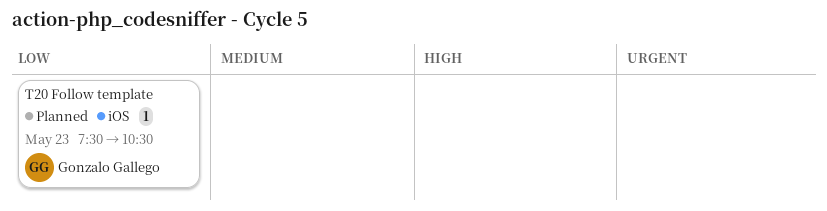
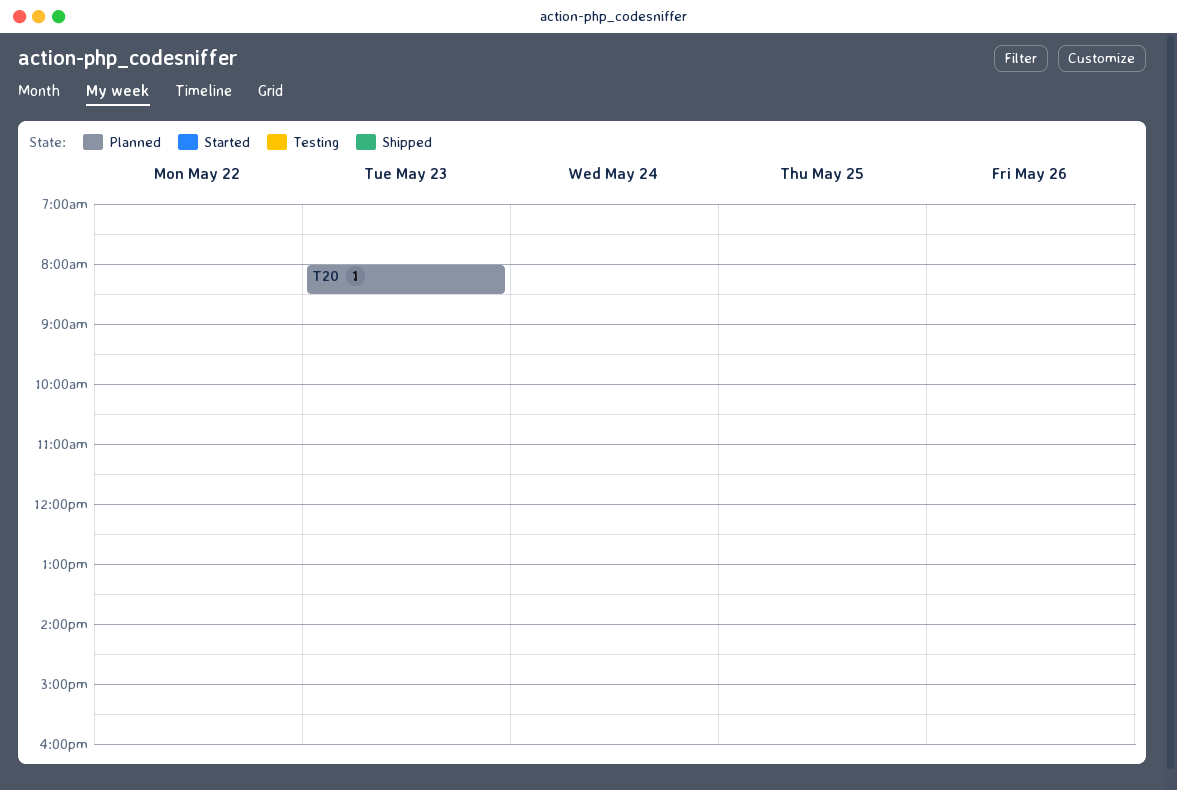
T20, begins: 07:30 -> 08:00
T20, ends: 10:30 -> 08:30

